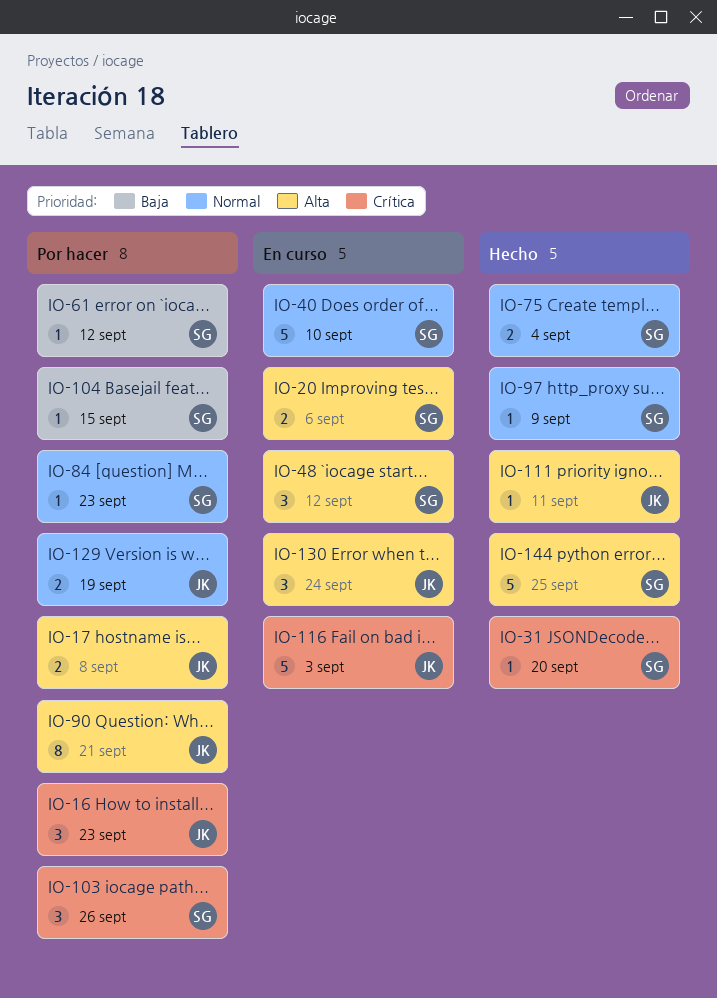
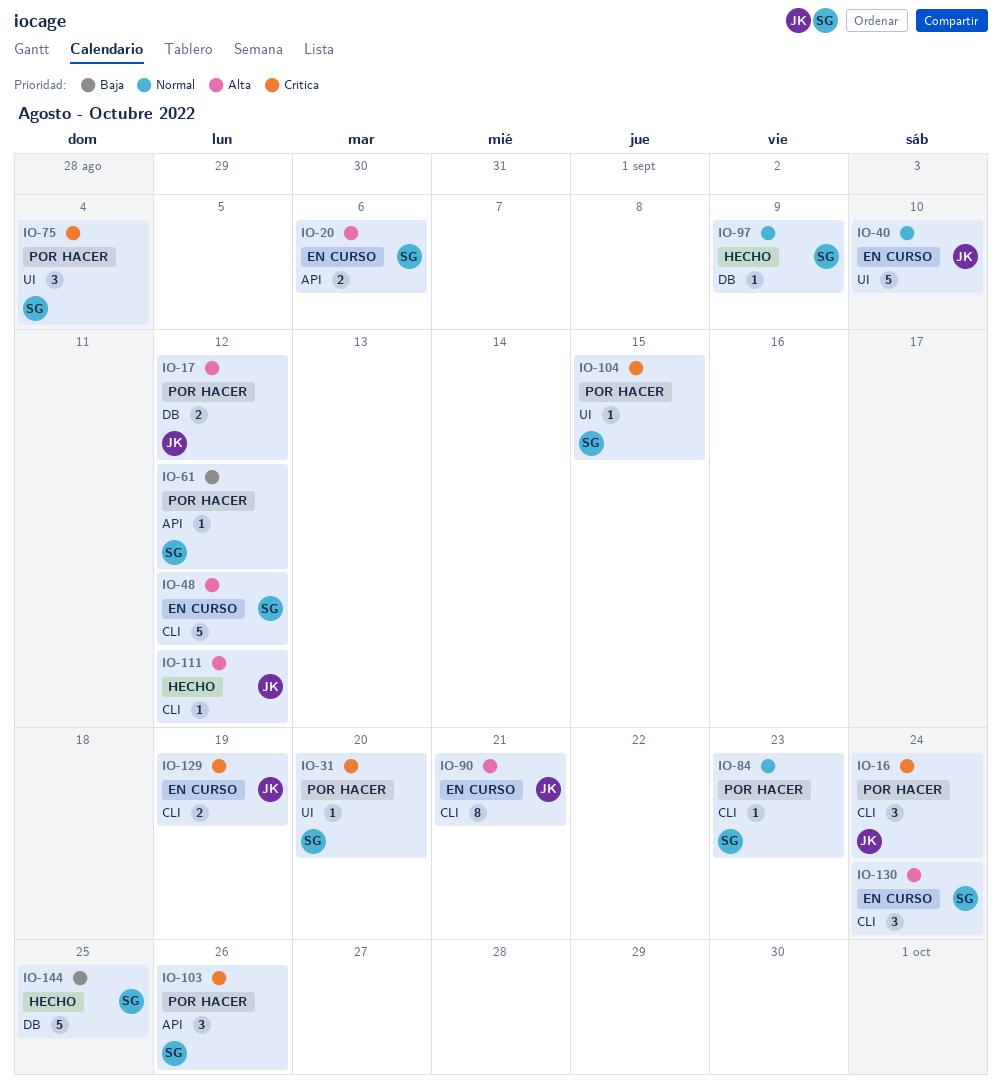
IO-16, due: Sep 23 -> Sep 24
IO-17, due: Sep 8 -> Sep 12
IO-31, status: Hecho -> Por hacer
IO-40, owner: SG -> JK
IO-48, estimate: 3 -> 5
IO-75, status: Hecho -> Por hacer
IO-75, priority: Normal -> Crítica
IO-75, estimate: 2 -> 3
IO-90, status: Por hacer -> En curso
IO-104, priority: Baja -> Crítica
IO-111, due: Sep 11 -> Sep 12
IO-116: present -> none
IO-129, status: Por hacer -> En curso
IO-129, priority: Normal -> Crítica
IO-130, owner: JK -> SG
IO-144, priority: Alta -> Baja

